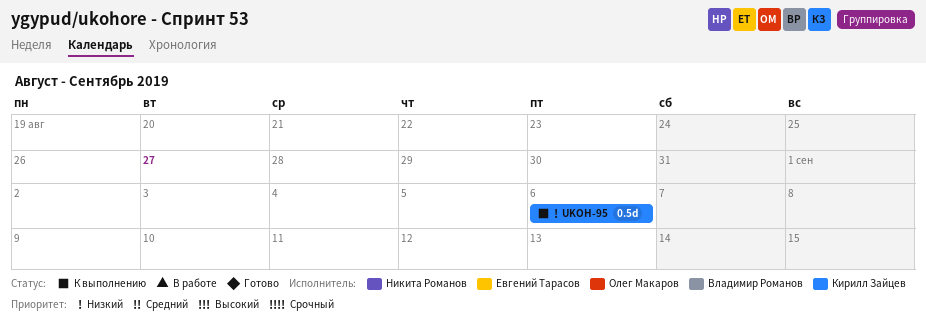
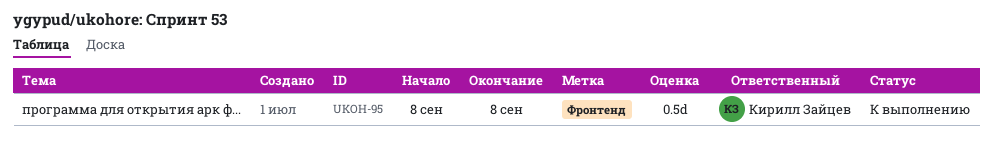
UKOH-95, start: Sep 6 -> Sep 8
UKOH-95, due: Sep 6 -> Sep 8

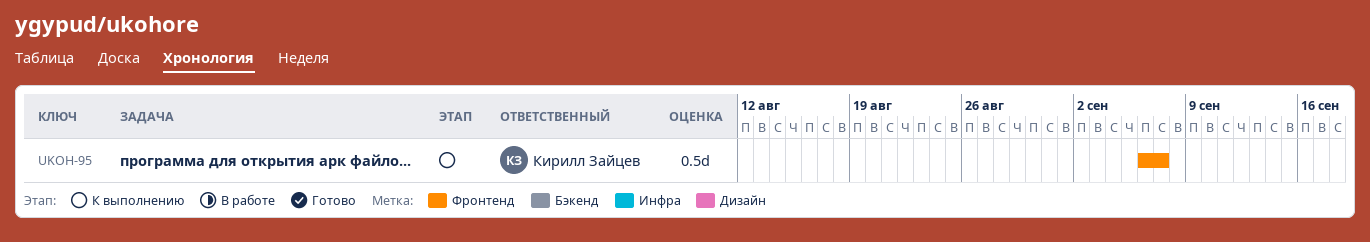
UKOH-95, start: Sep 8 -> Sep 6
UKOH-95, due: Sep 8 -> Sep 7

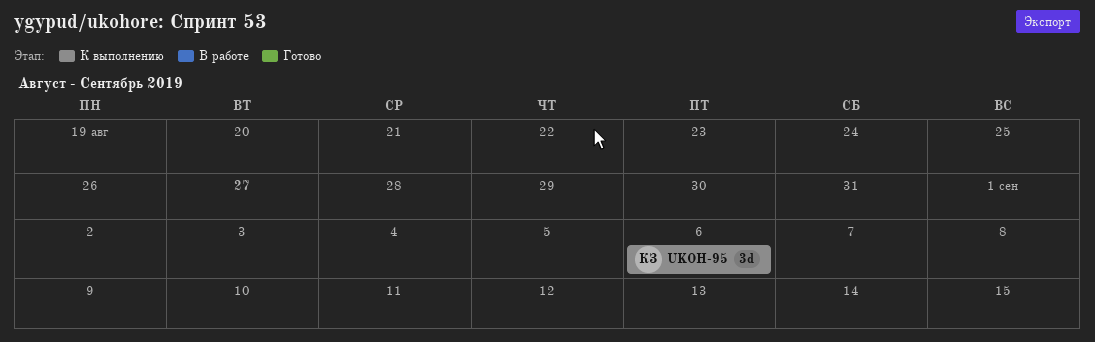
UKOH-95, estimate: 0.5d -> 3d
UKOH-95, due: Sep 7 -> Sep 6

